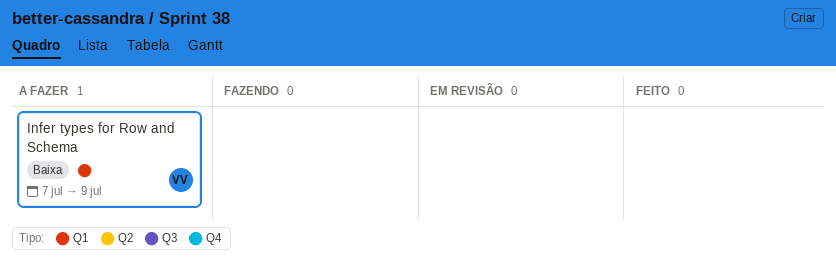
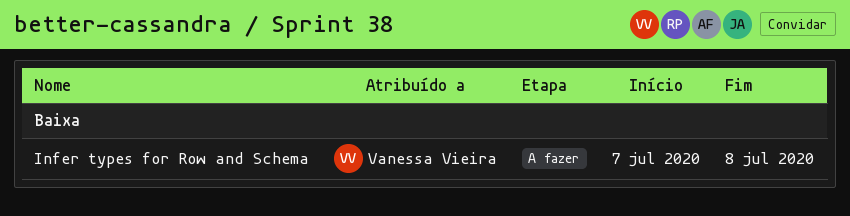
Infer types for Row and Schema, due: Jul 9 -> Jul 8

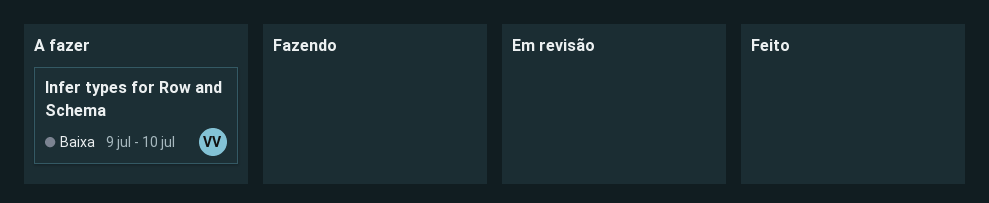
Infer types for Row and Schema, start: Jul 7 -> Jul 9
Infer types for Row and Schema, due: Jul 8 -> Jul 10

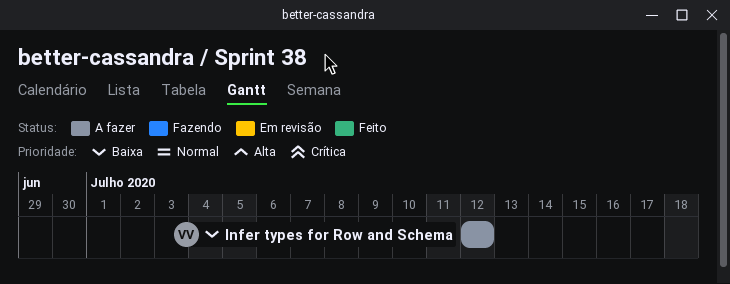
Infer types for Row and Schema, start: Jul 9 -> Jul 12
Infer types for Row and Schema, due: Jul 10 -> Jul 12

